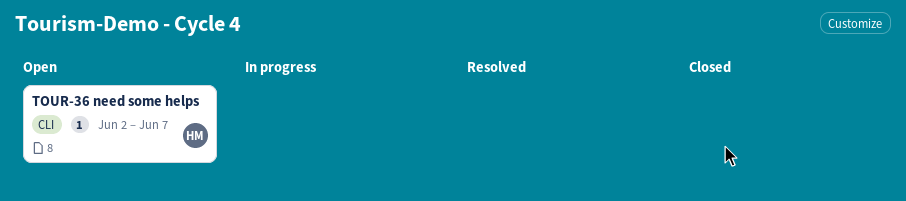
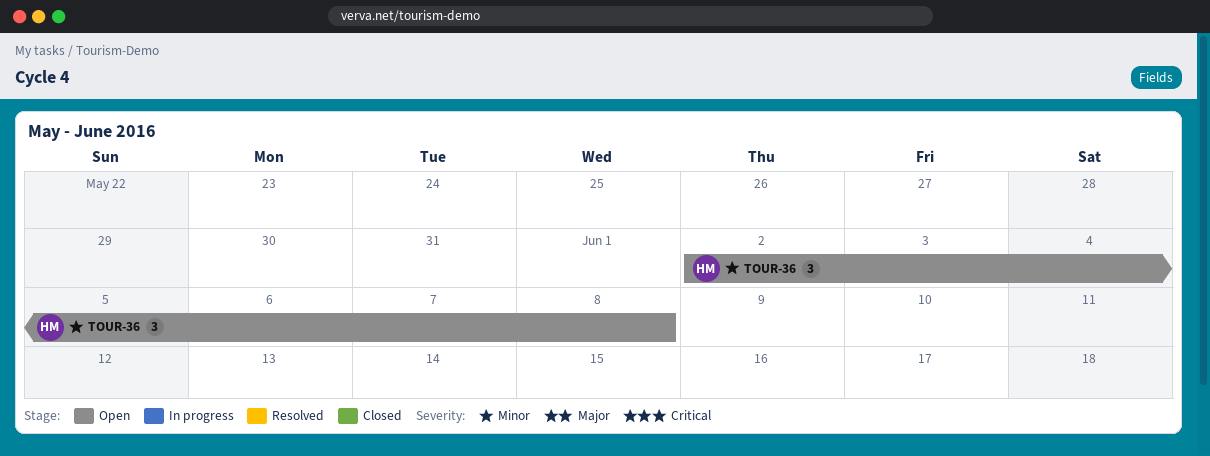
TOUR-36, estimate: 1 -> 3
TOUR-36, due: Jun 7 -> Jun 8

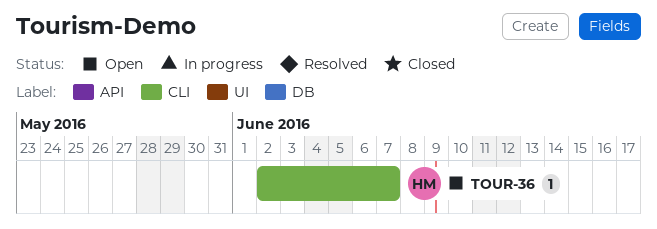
TOUR-36, estimate: 3 -> 1
TOUR-36, due: Jun 8 -> Jun 7

